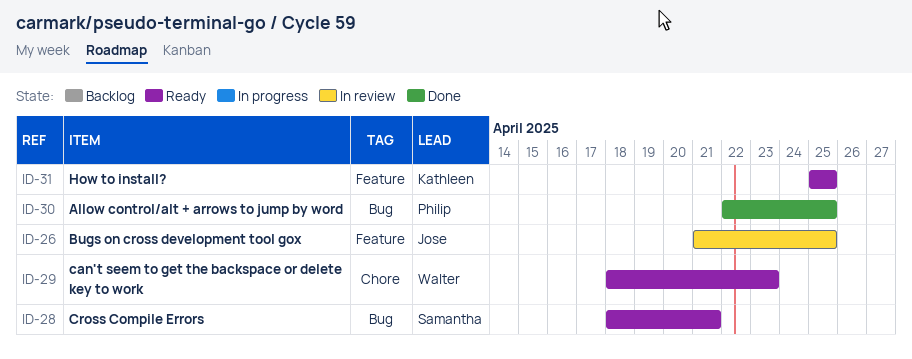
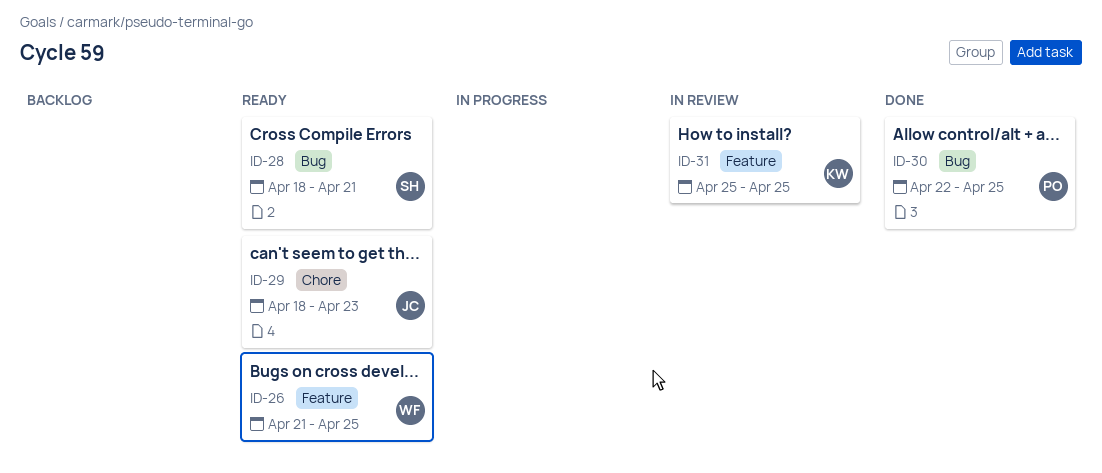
ID-26, status: In review -> Ready
ID-26, owner: Jose -> Walter
ID-29, owner: Walter -> Jose
ID-31, status: Ready -> In review

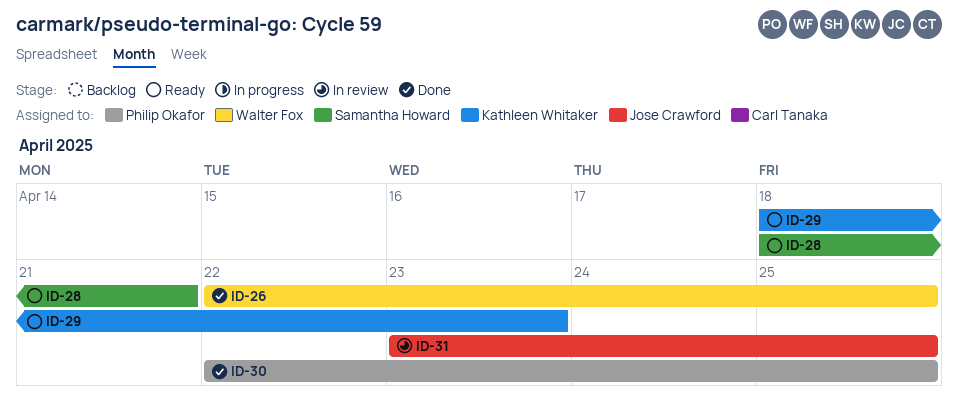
ID-26, status: Ready -> Done
ID-26, start: Apr 21 -> Apr 22
ID-29, owner: Jose Crawford -> Kathleen Whitaker
ID-31, owner: Kathleen Whitaker -> Jose Crawford
ID-31, start: Apr 25 -> Apr 23

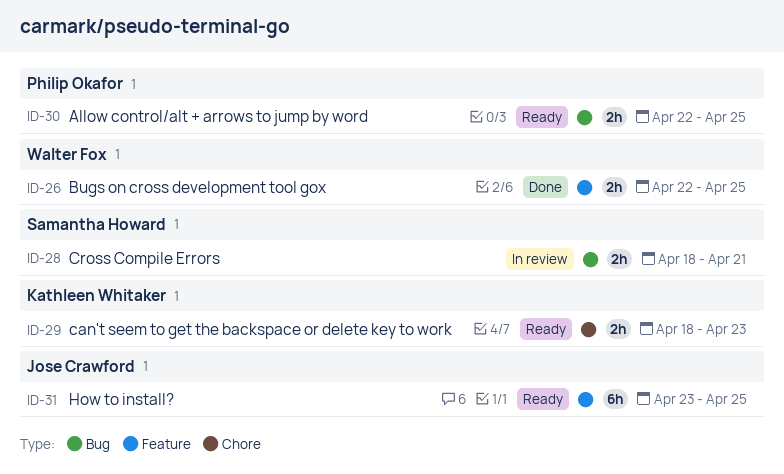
ID-28, status: Ready -> In review
ID-30, status: Done -> Ready
ID-31, status: In review -> Ready

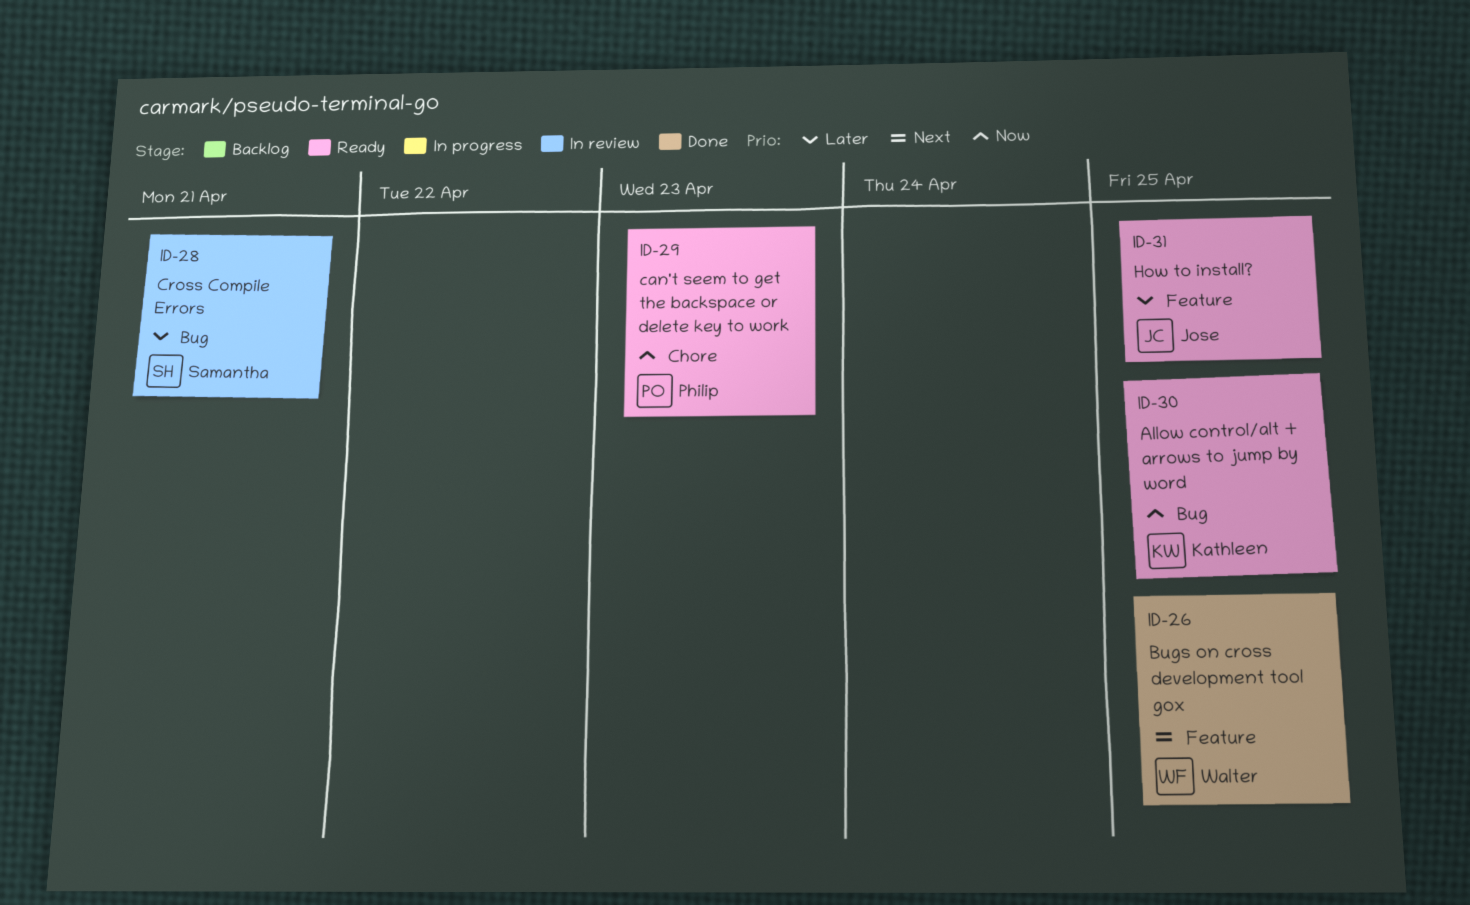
ID-29, owner: Kathleen Whitaker -> Philip Okafor
ID-30, owner: Philip Okafor -> Kathleen Whitaker

